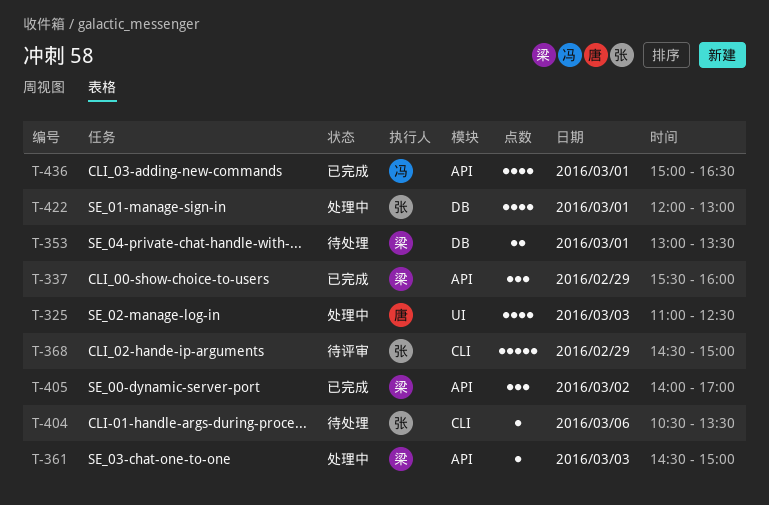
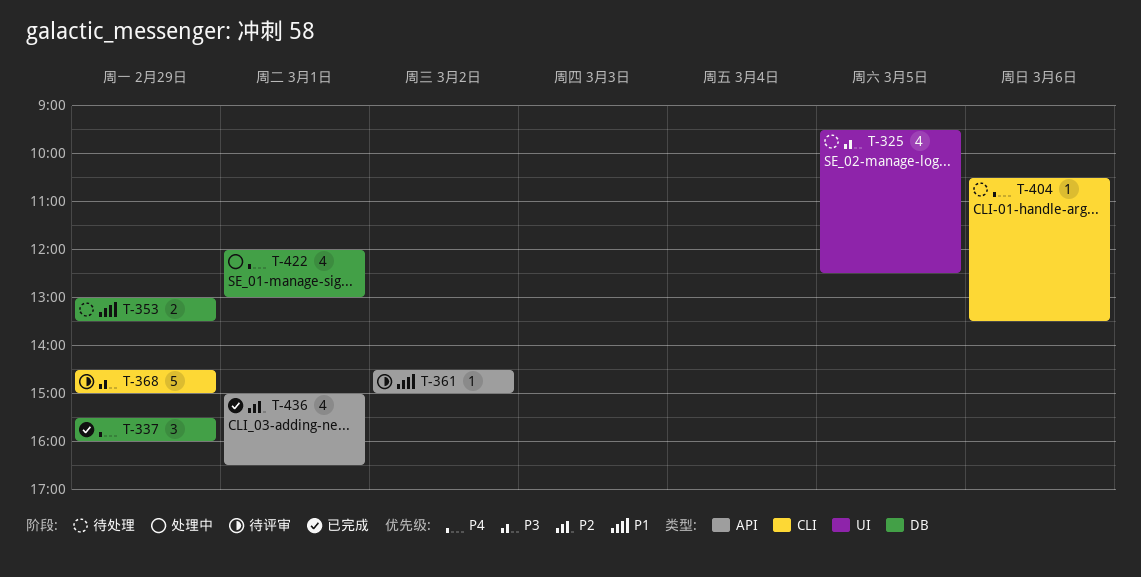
T-325, status: 处理中 -> 待处理
T-325, day: Mar 3 -> Mar 5
T-325, begins: 11:00 -> 09:30
T-337, label: API -> DB
T-353, day: Mar 1 -> Feb 29
T-361, status: 处理中 -> 待评审
T-361, day: Mar 3 -> Mar 2
T-405: present -> none

